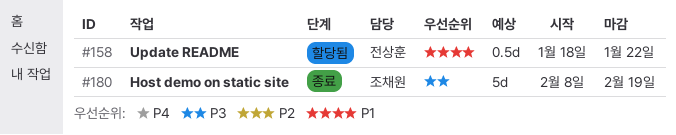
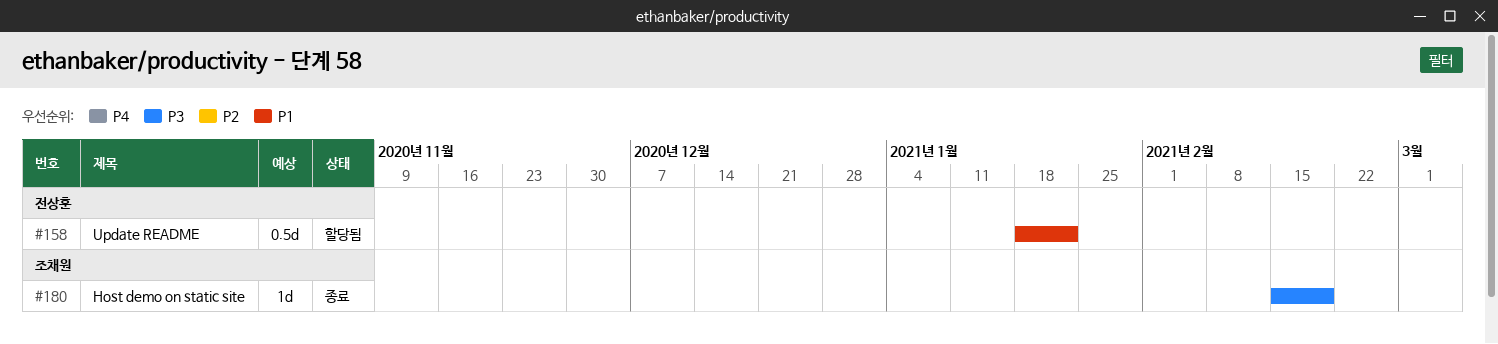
#180, estimate: 5d -> 1d
#180, start: Feb 8 -> Feb 15

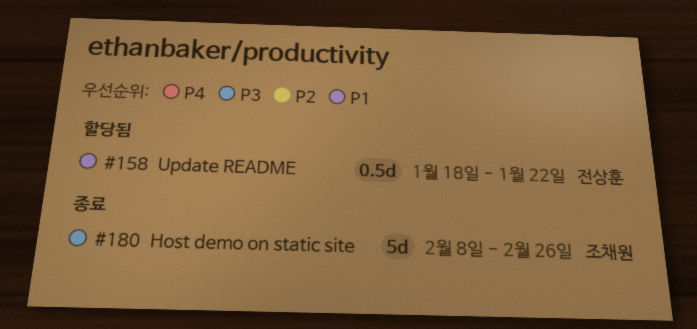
#180, estimate: 1d -> 5d
#180, start: Feb 15 -> Feb 8
#180, due: Feb 19 -> Feb 26

